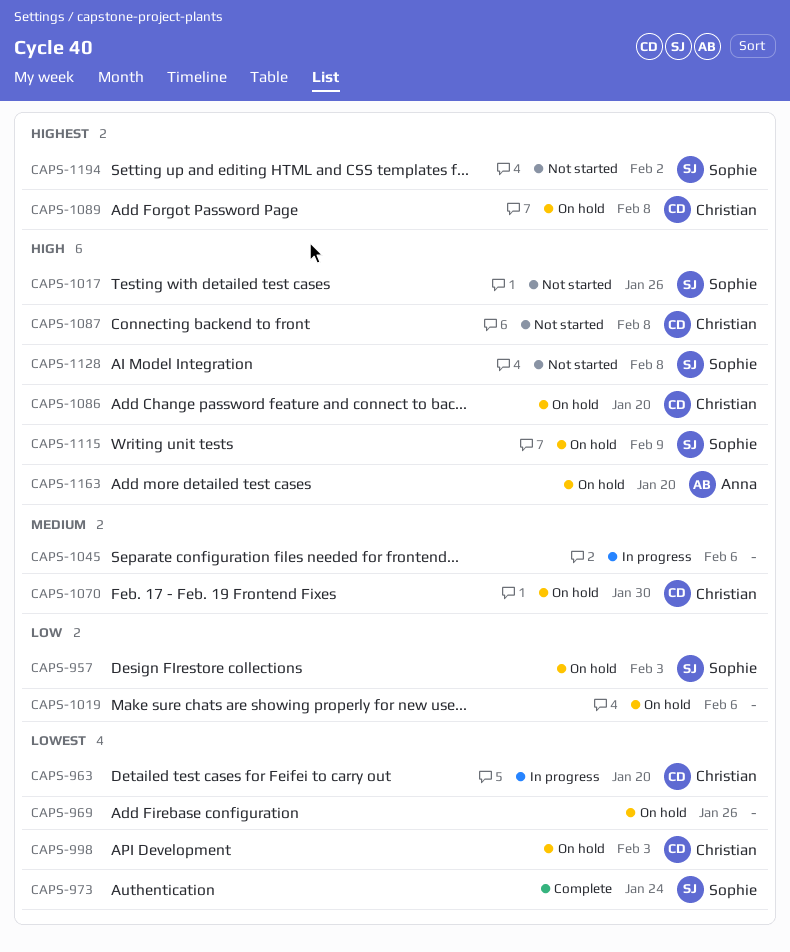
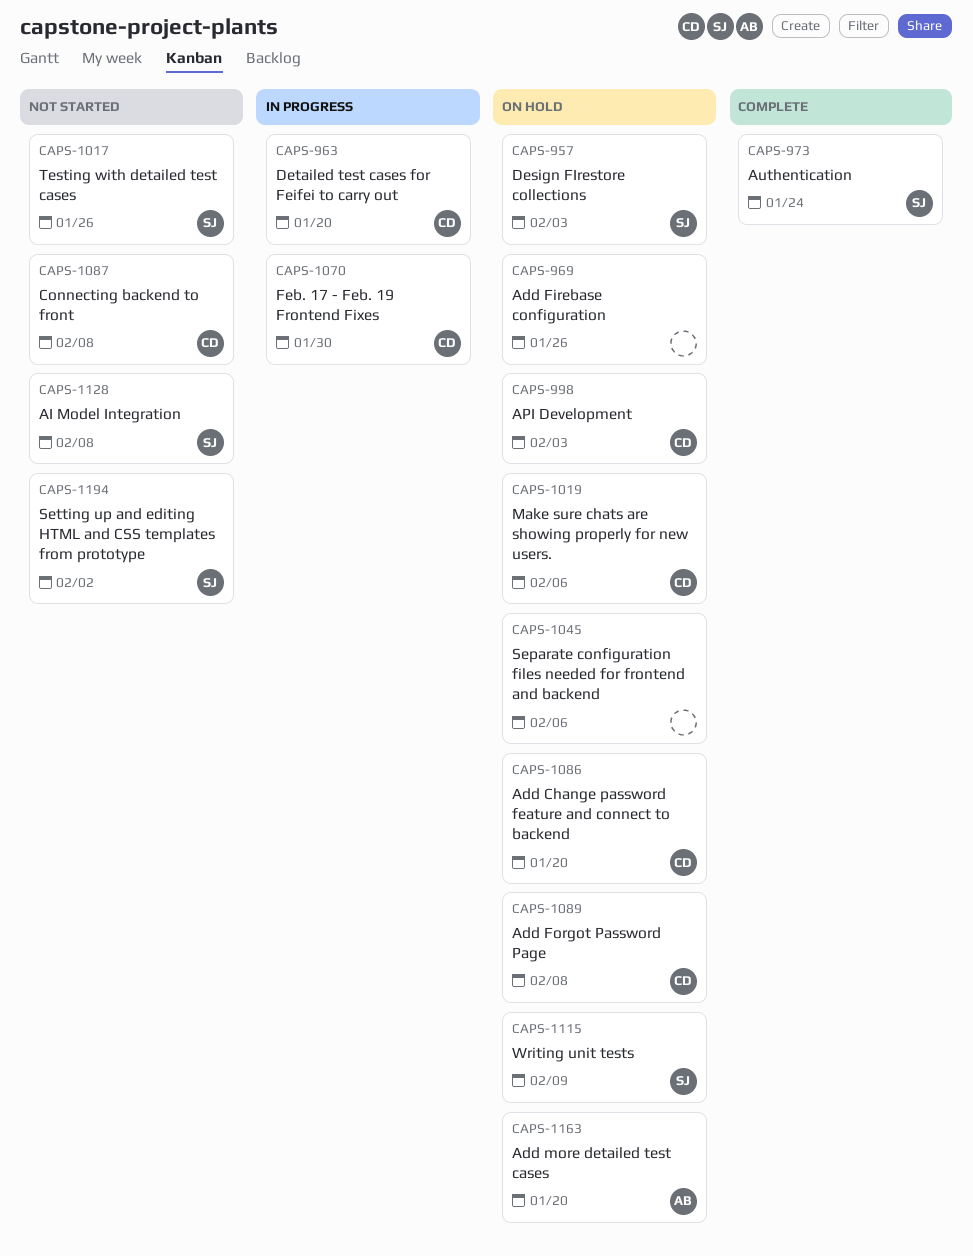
CAPS-1019, owner: none -> Christian
CAPS-1045, status: In progress -> On hold
CAPS-1070, status: On hold -> In progress

